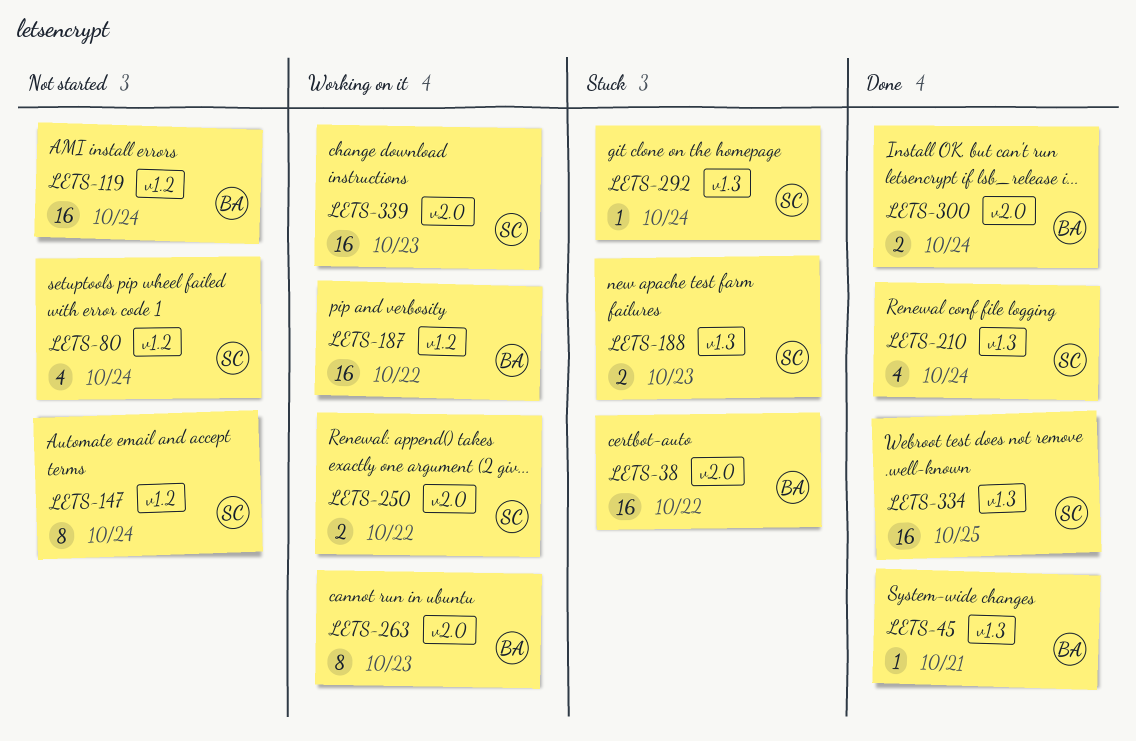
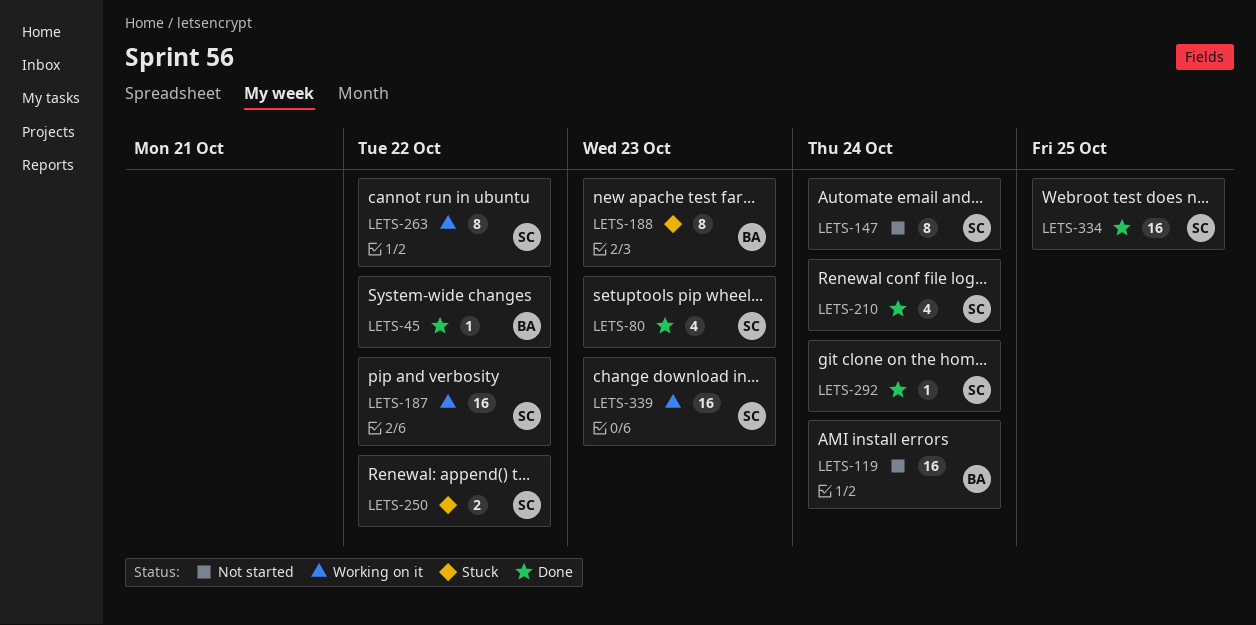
LETS-38: present -> none
LETS-45, due: Oct 21 -> Oct 22
LETS-80, status: Not started -> Done
LETS-80, due: Oct 24 -> Oct 23
LETS-187, owner: BA -> SC
LETS-188, owner: SC -> BA
LETS-188, estimate: 2 -> 8
LETS-250, status: Working on it -> Stuck
LETS-263, owner: BA -> SC
LETS-263, due: Oct 23 -> Oct 22
LETS-292, status: Stuck -> Done
LETS-300: present -> none

